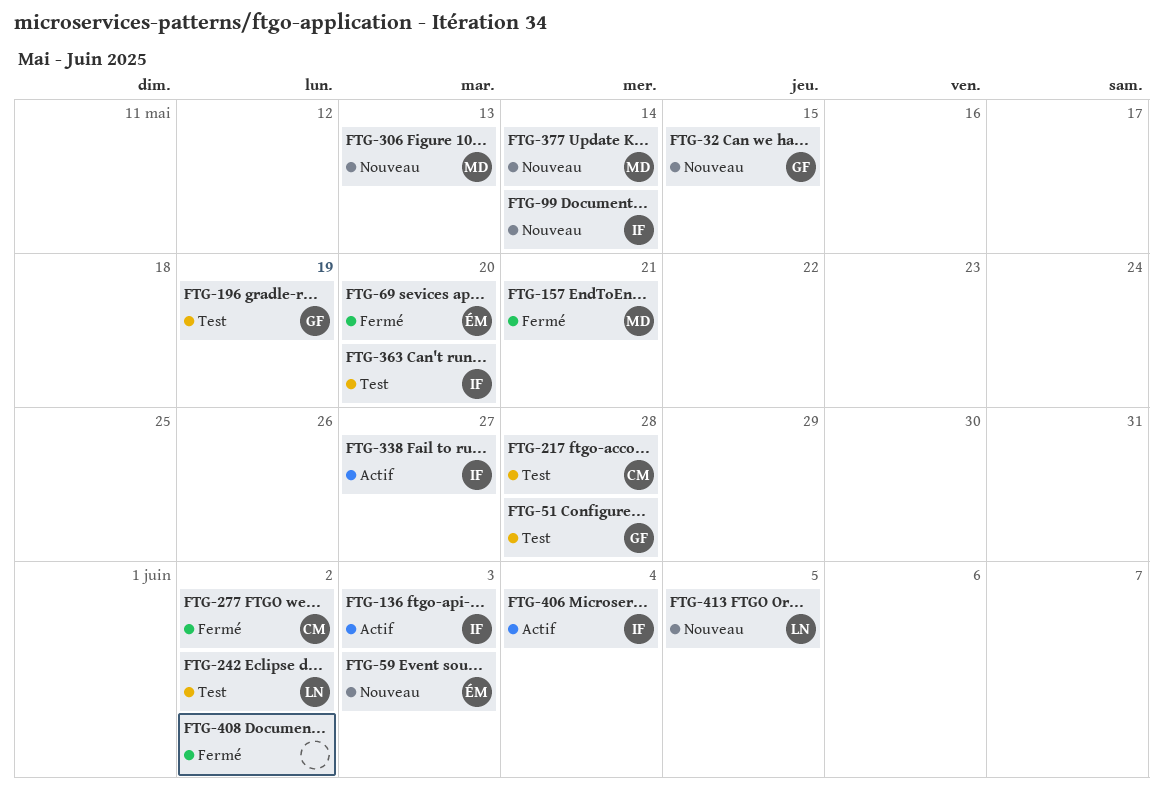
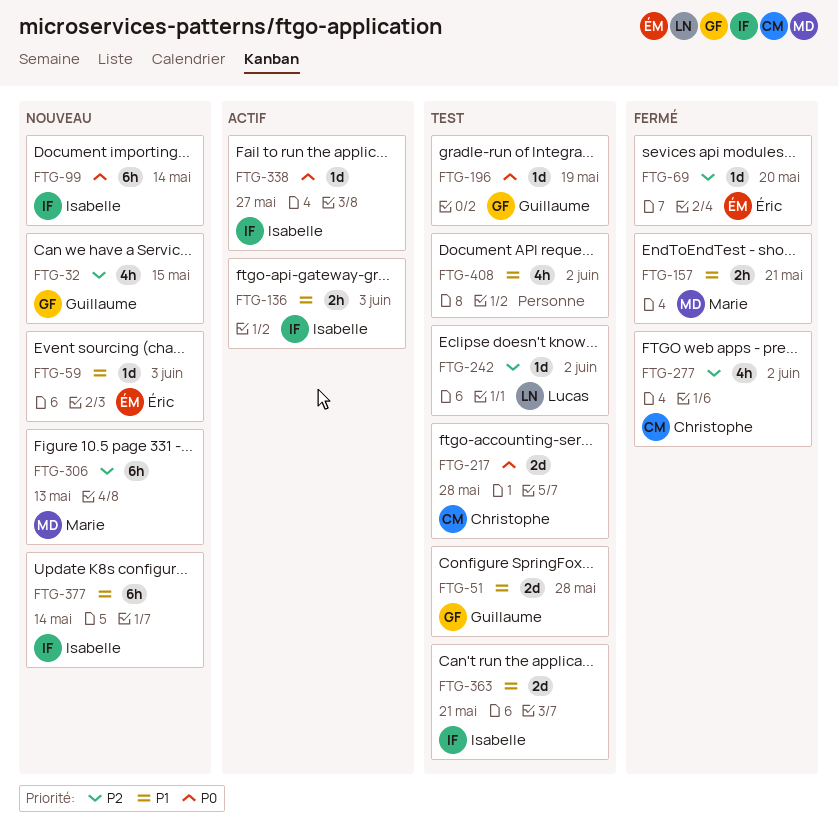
FTG-363, due: May 20 -> May 21
FTG-377, owner: Marie -> Isabelle
FTG-406: present -> none
FTG-408, status: Fermé -> Test
FTG-413: present -> none

